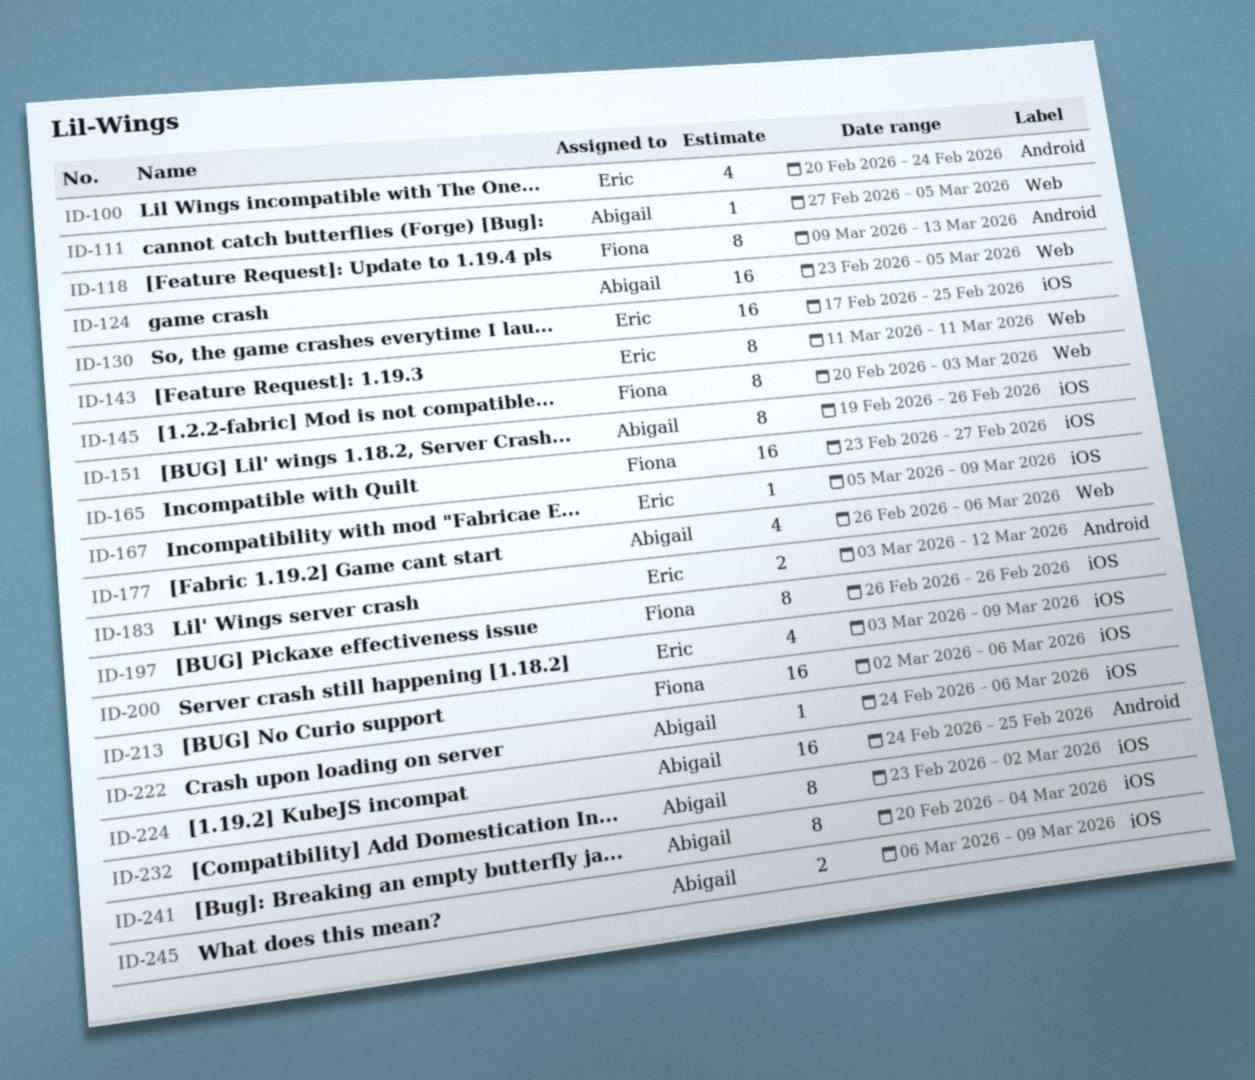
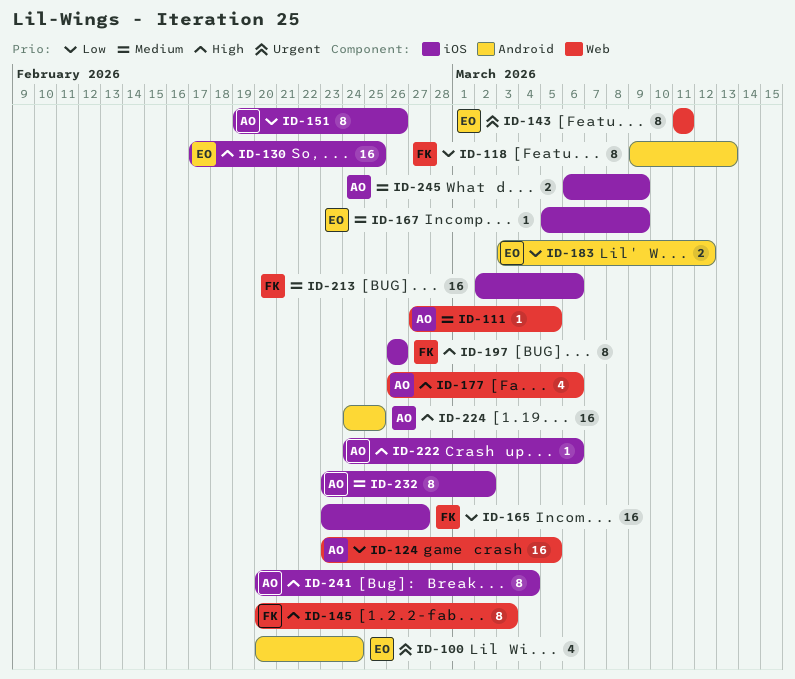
ID-200: present -> none

